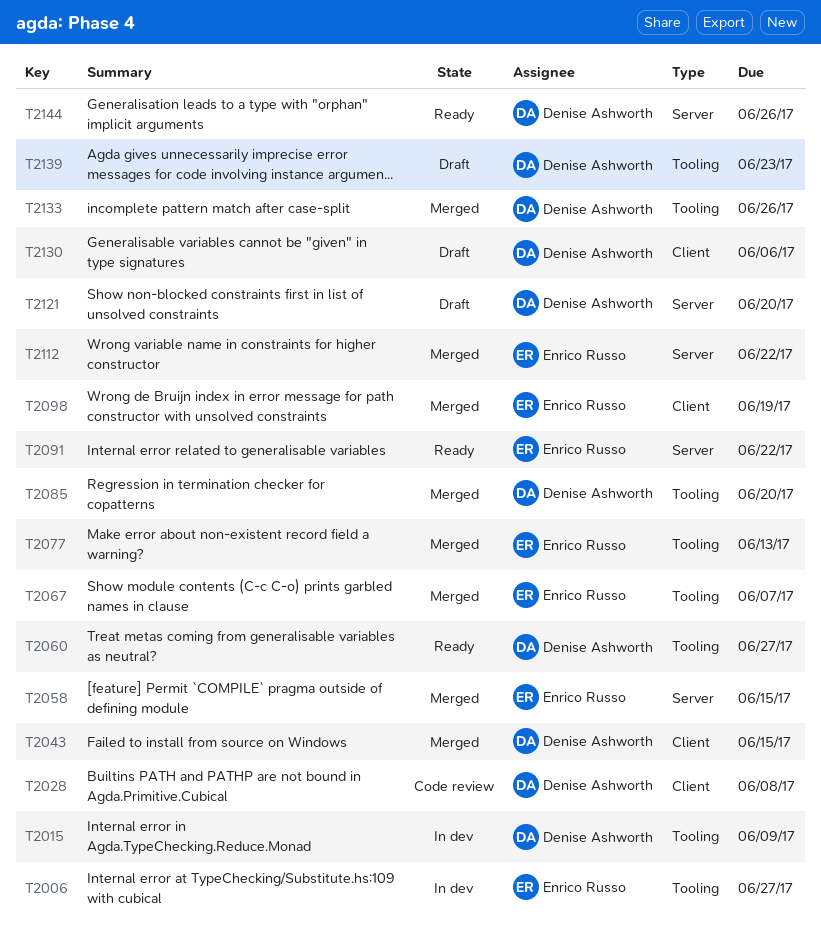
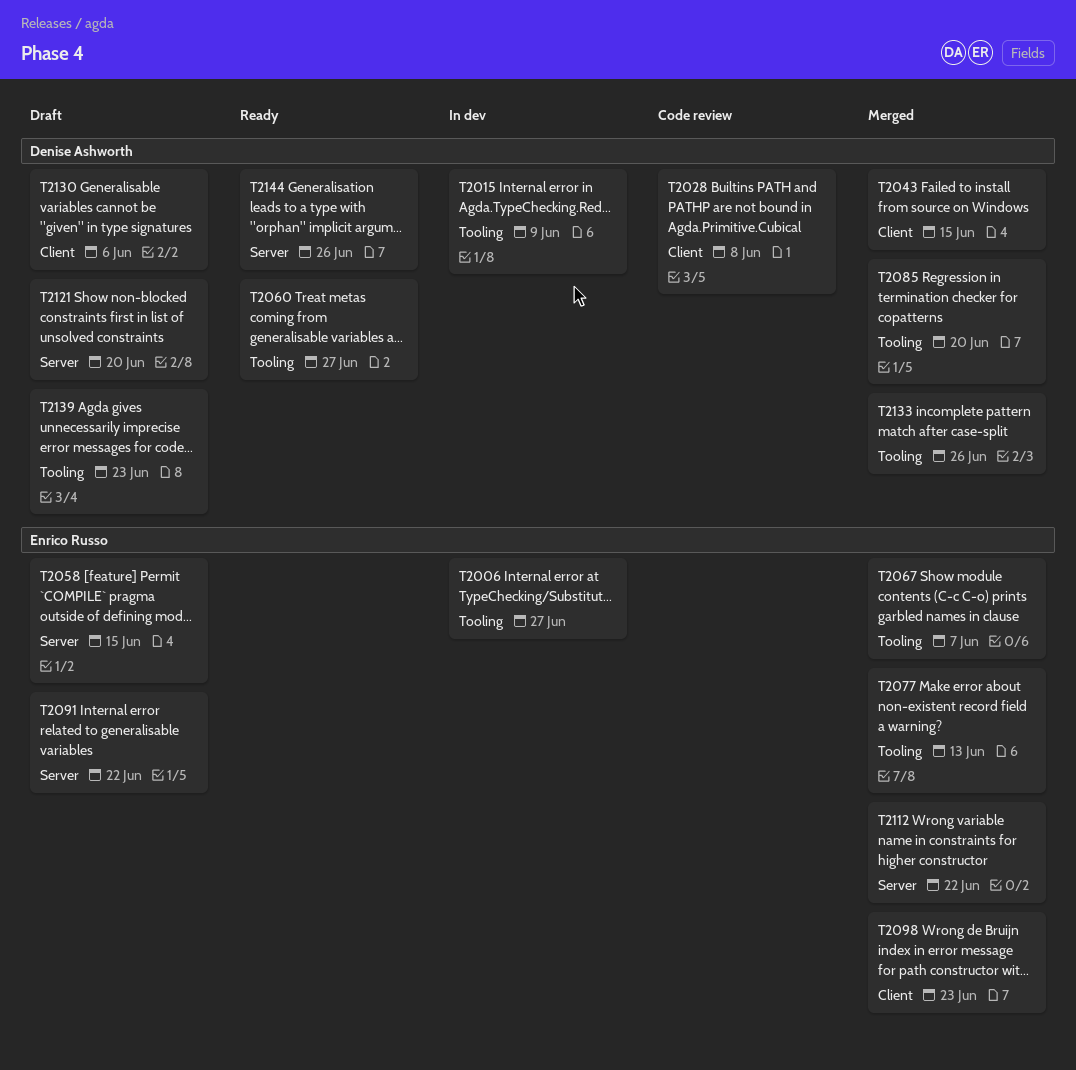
T2058, status: Merged -> Draft
T2091, status: Ready -> Draft
T2098, due: Jun 19 -> Jun 23

